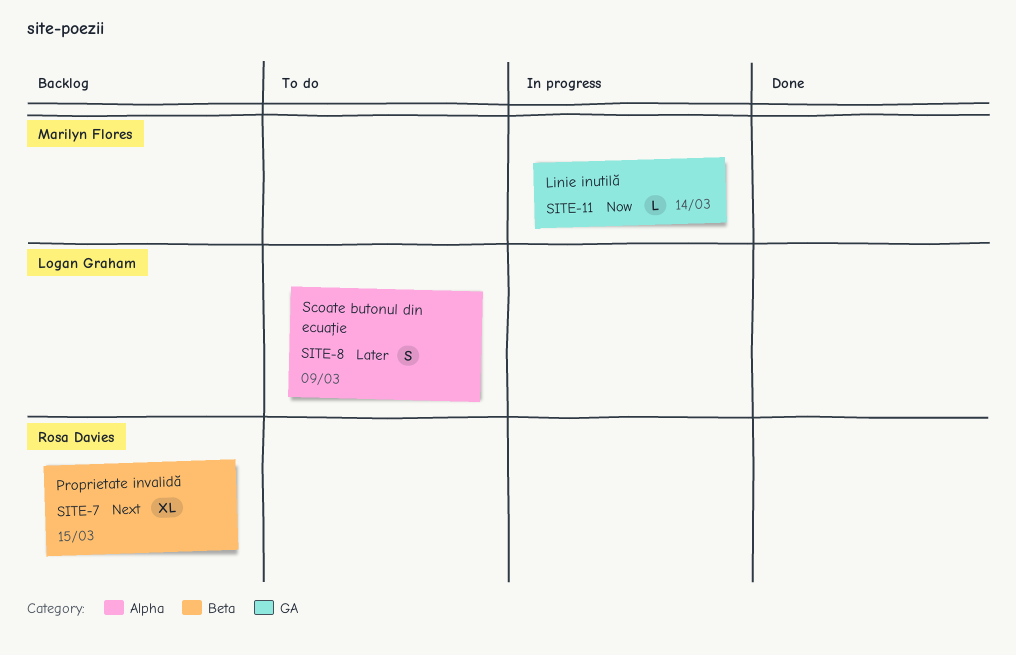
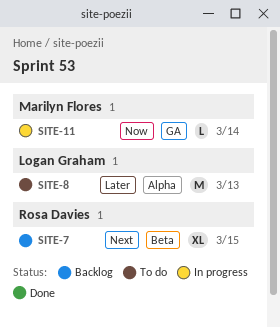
SITE-8, estimate: S -> M
SITE-8, due: Mar 9 -> Mar 13

